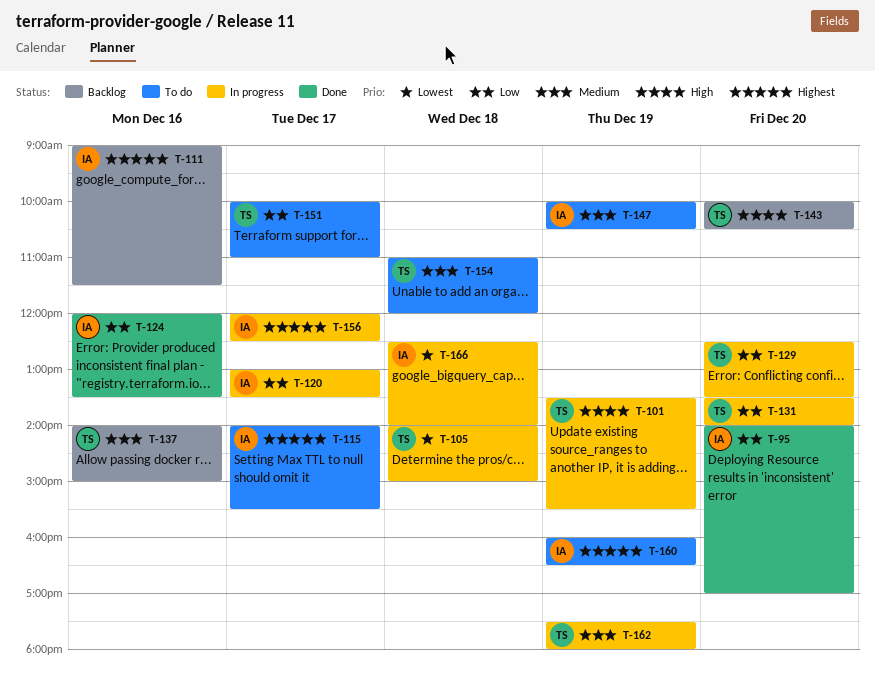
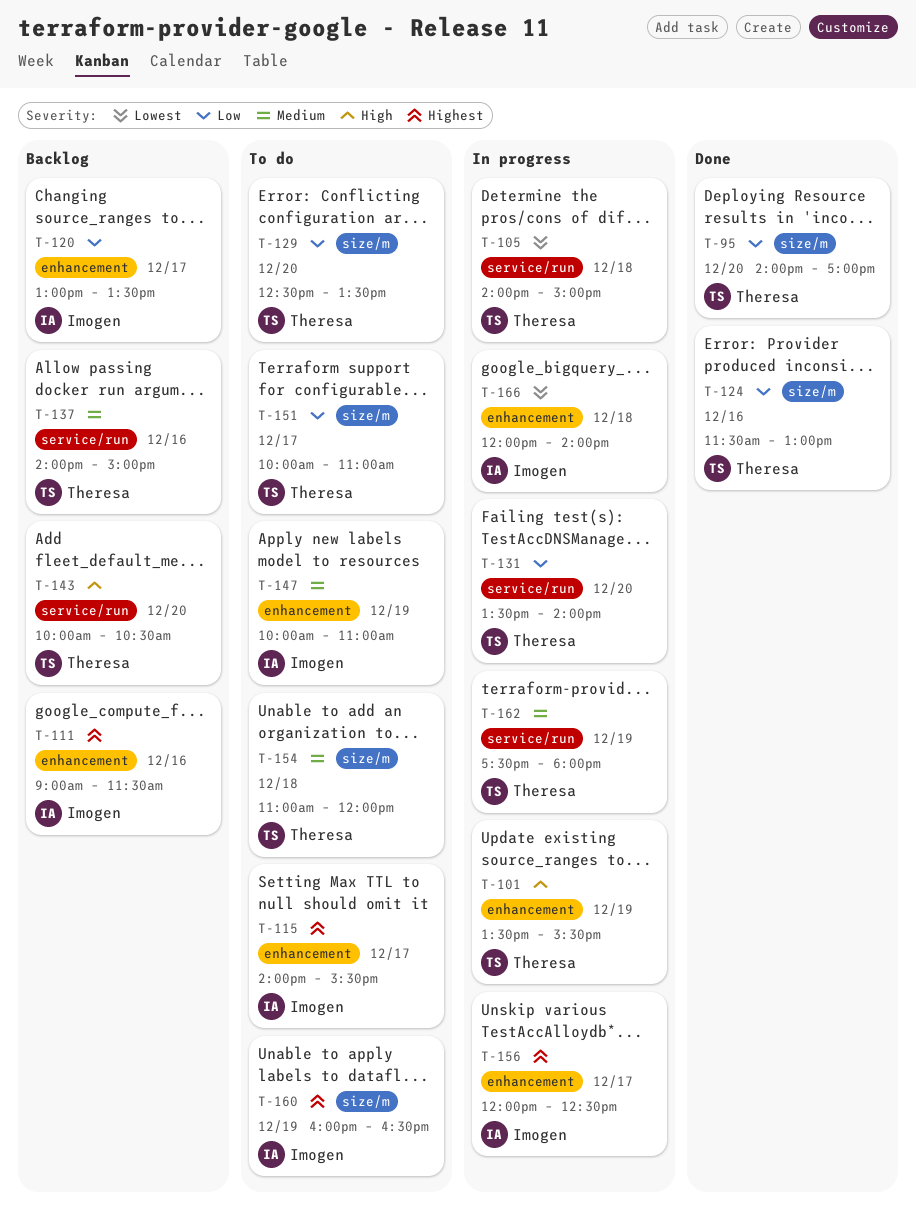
T-95, owner: Imogen -> Theresa
T-120, status: In progress -> Backlog
T-124, owner: Imogen -> Theresa
T-124, begins: 12:00 -> 11:30
T-124, ends: 13:30 -> 13:00
T-129, status: In progress -> To do
T-147, ends: 10:30 -> 11:00
T-166, begins: 12:30 -> 12:00

